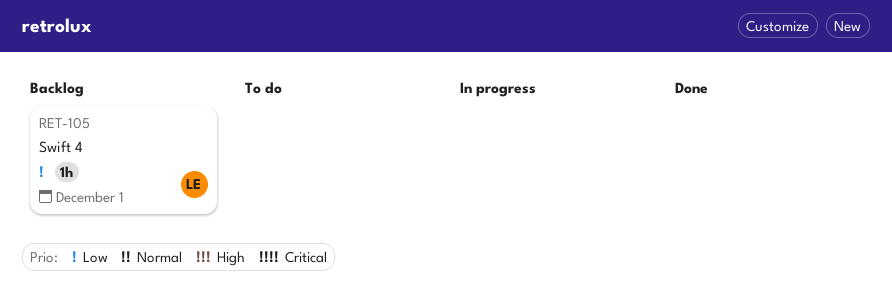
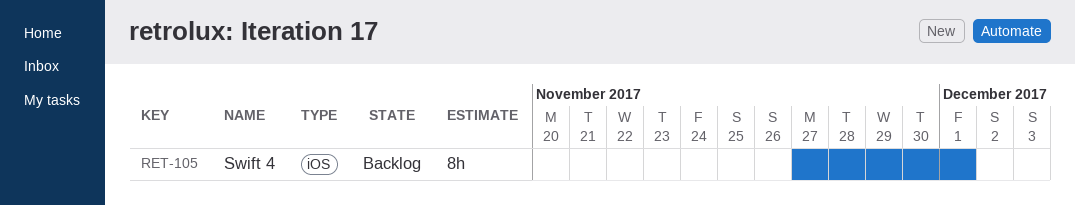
RET-105, estimate: 1h -> 8h

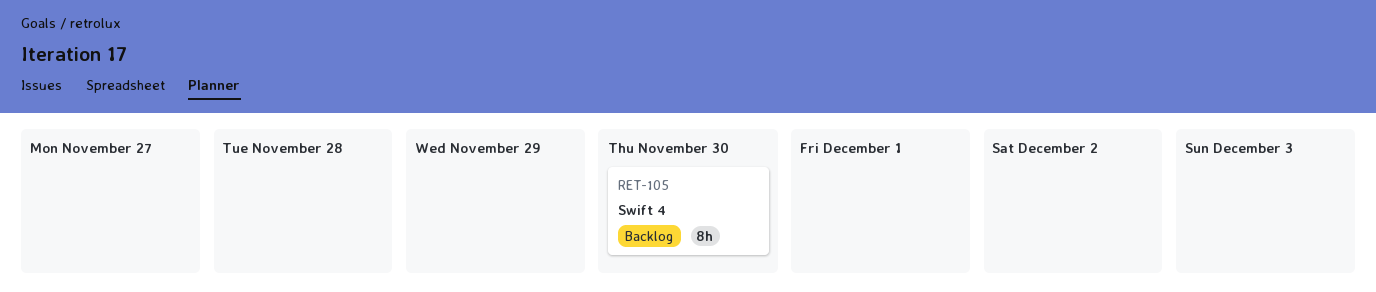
RET-105, due: Dec 1 -> Nov 30

